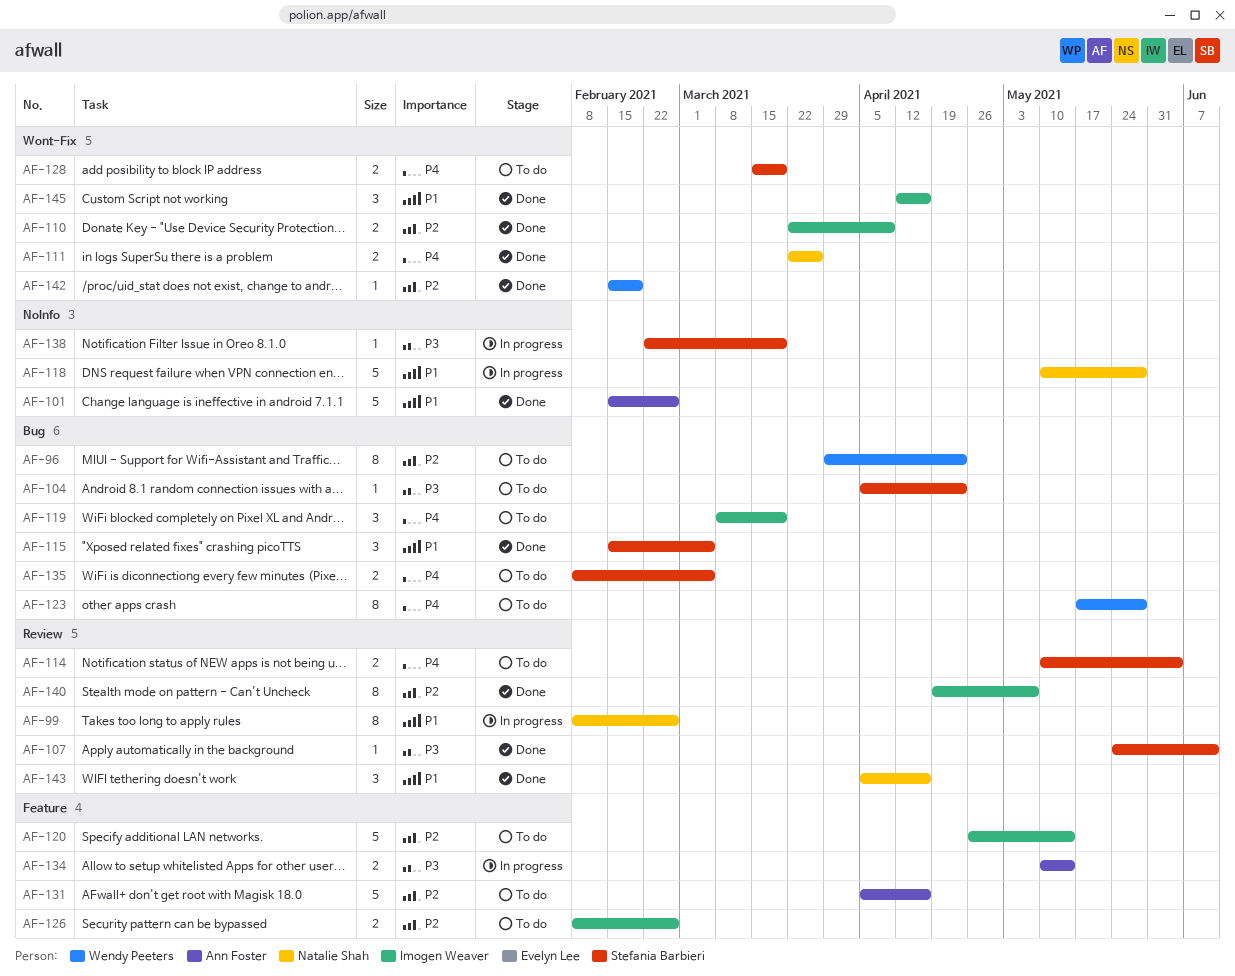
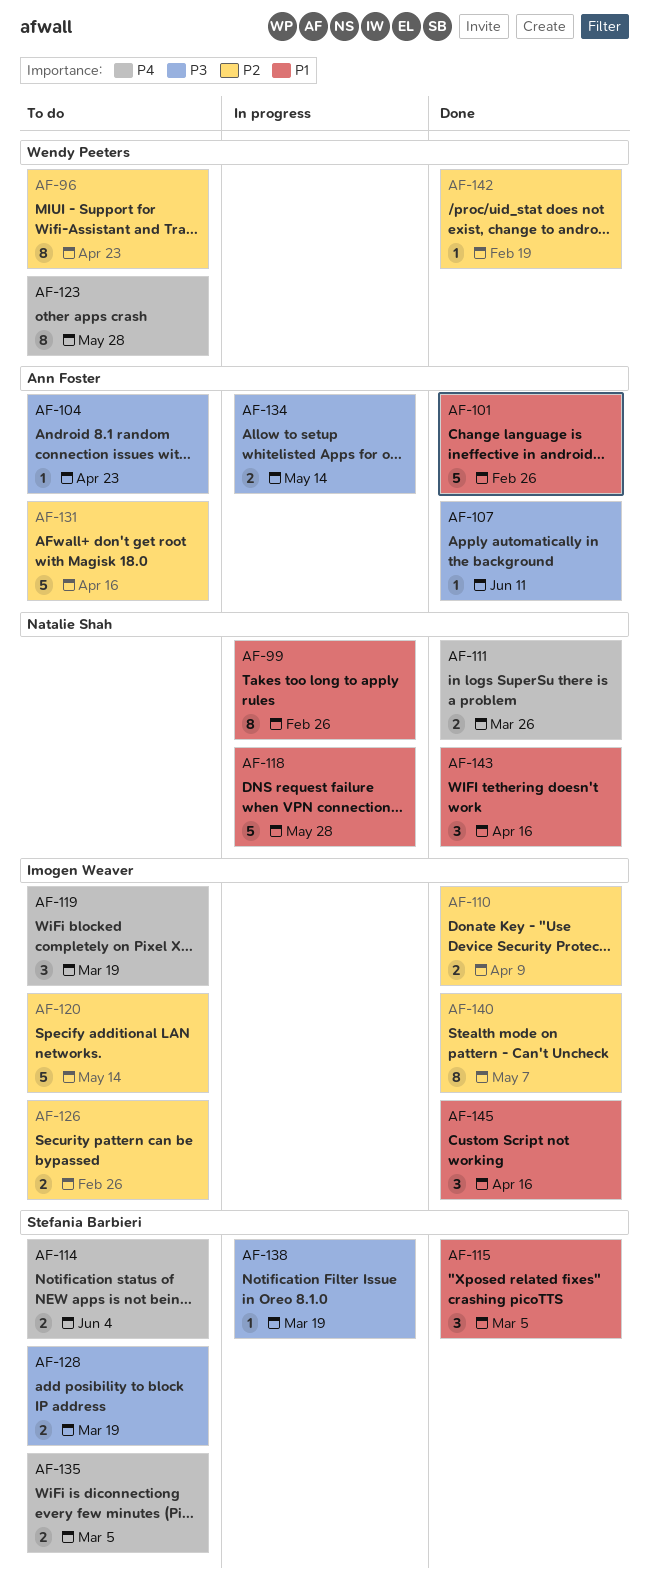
AF-104, owner: Stefania Barbieri -> Ann Foster
AF-107, owner: Stefania Barbieri -> Ann Foster
AF-128, priority: P4 -> P3

